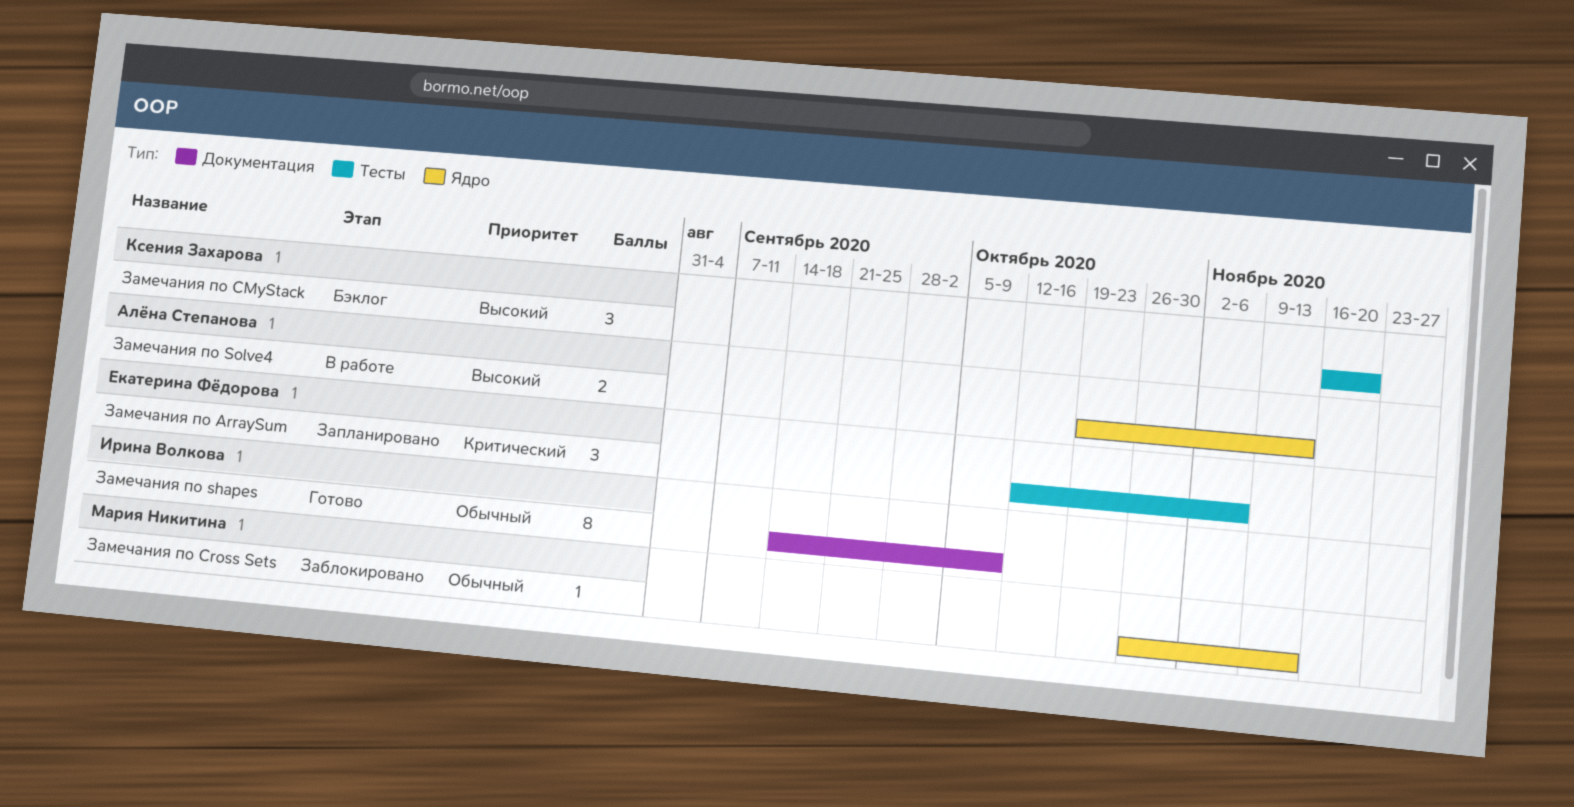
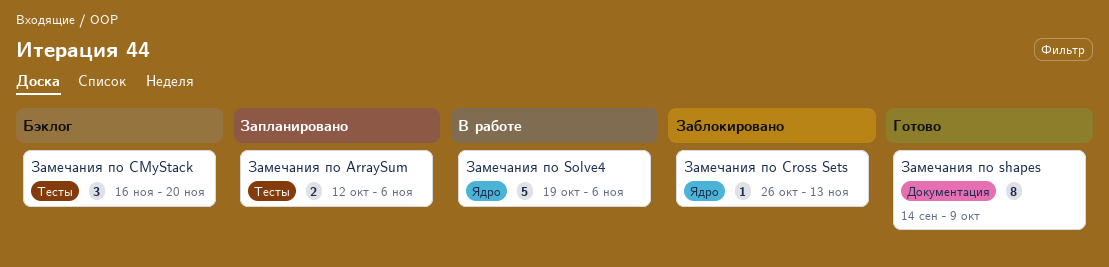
Замечания по ArraySum, estimate: 3 -> 2
Замечания по Solve4, estimate: 2 -> 5
Замечания по Solve4, due: Nov 13 -> Nov 6

